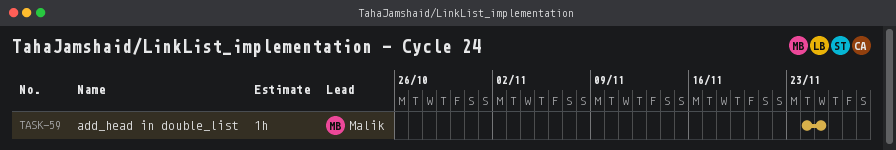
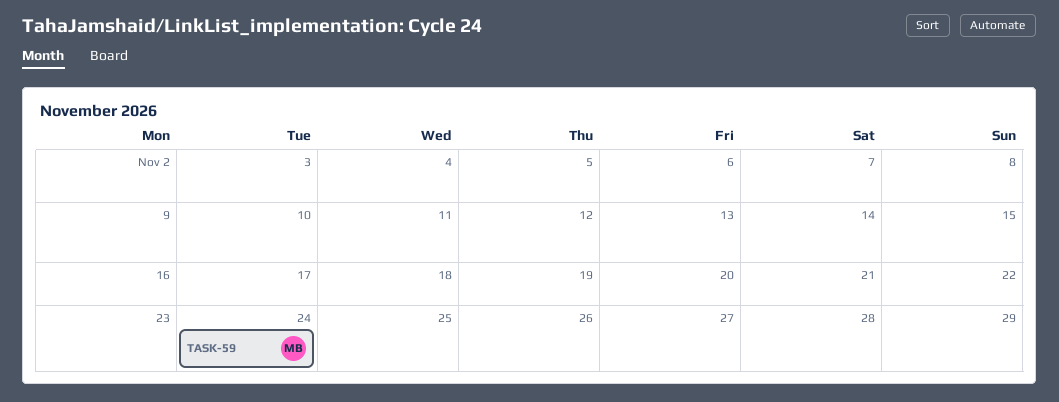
TASK-59, due: Nov 25 -> Nov 24

